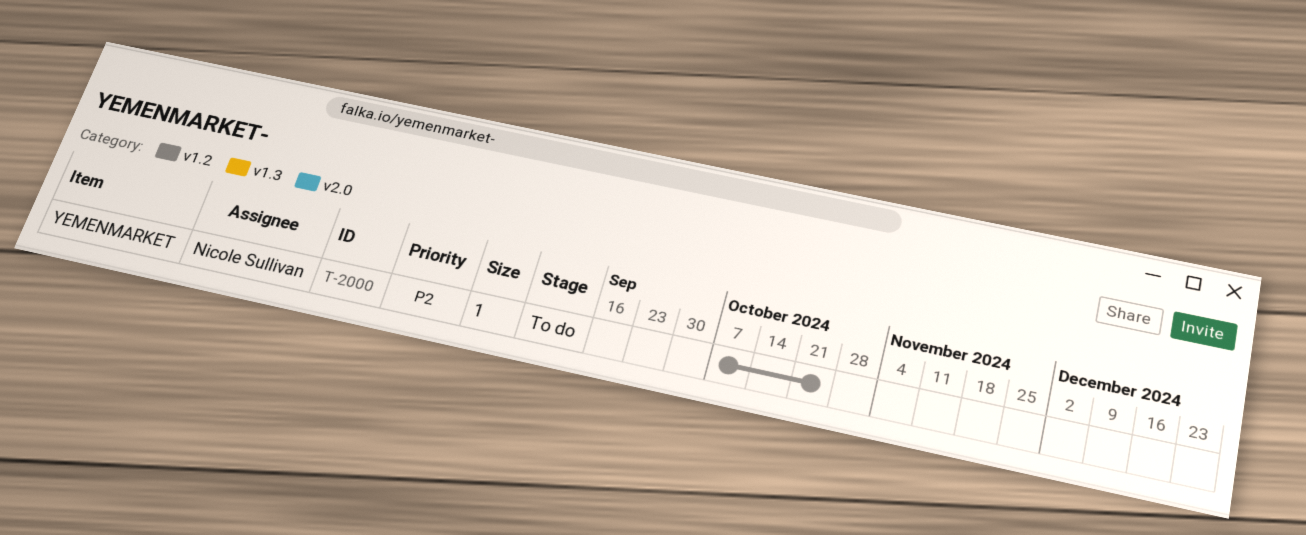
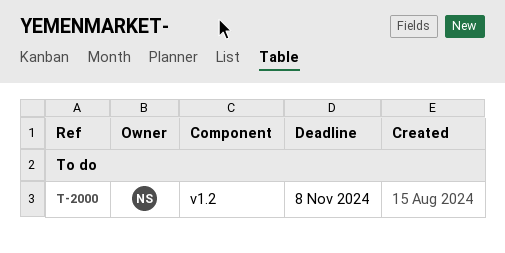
T-2000, due: Oct 25 -> Nov 8

